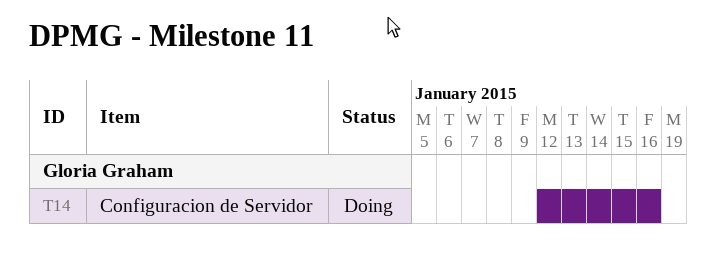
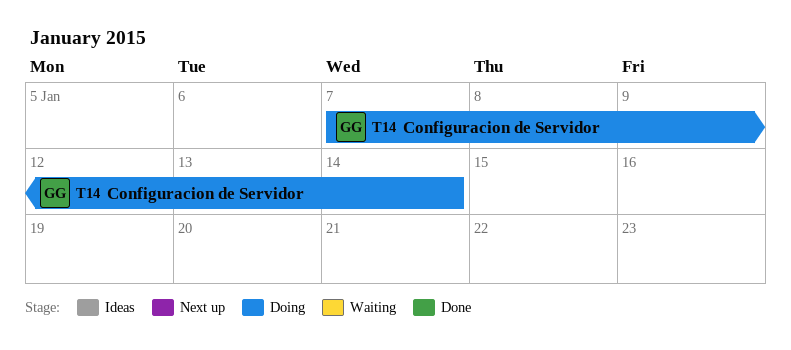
T14, start: Jan 12 -> Jan 7
T14, due: Jan 16 -> Jan 14

